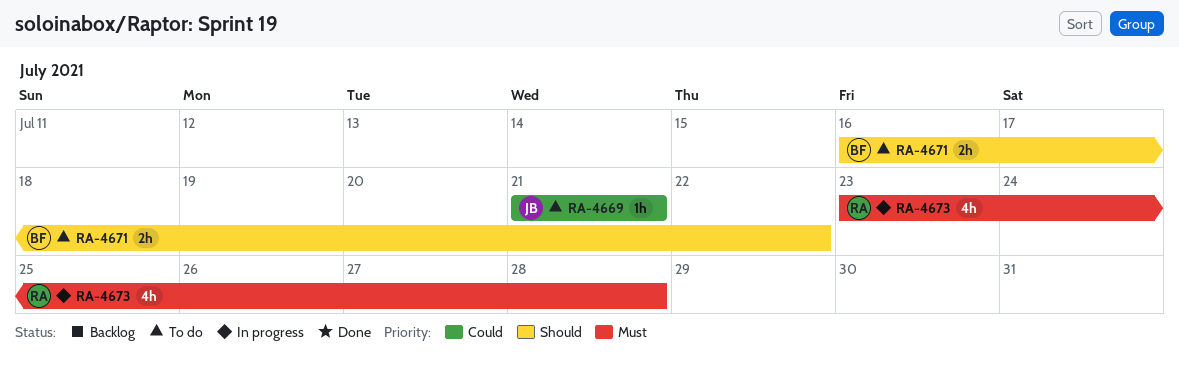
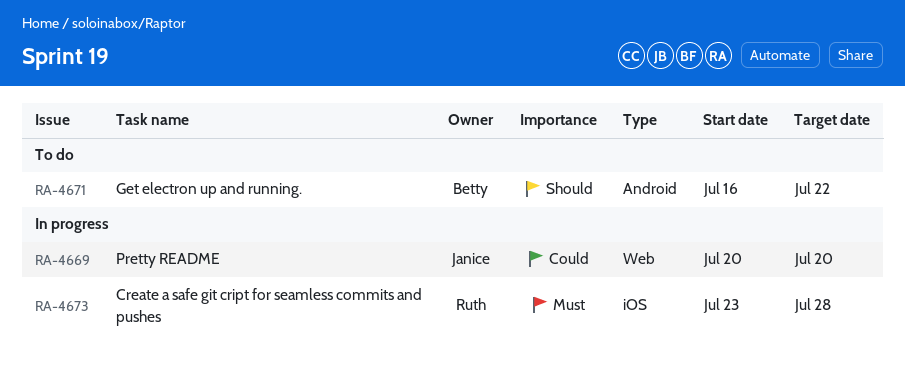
RA-4669, status: To do -> In progress
RA-4669, start: Jul 21 -> Jul 20
RA-4669, due: Jul 21 -> Jul 20

